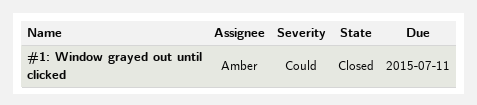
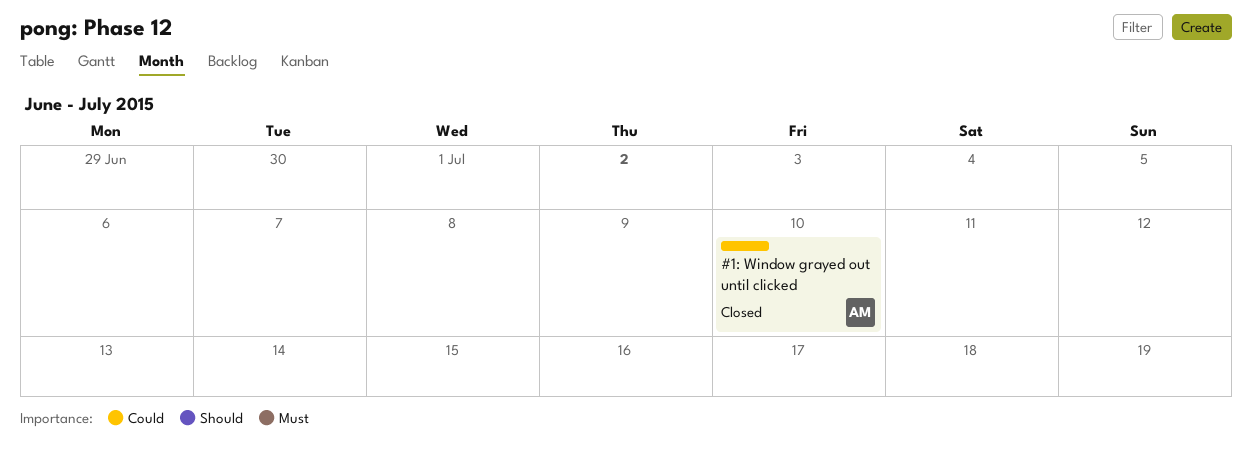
#1: Window grayed out until clicked, due: Jul 11 -> Jul 10

